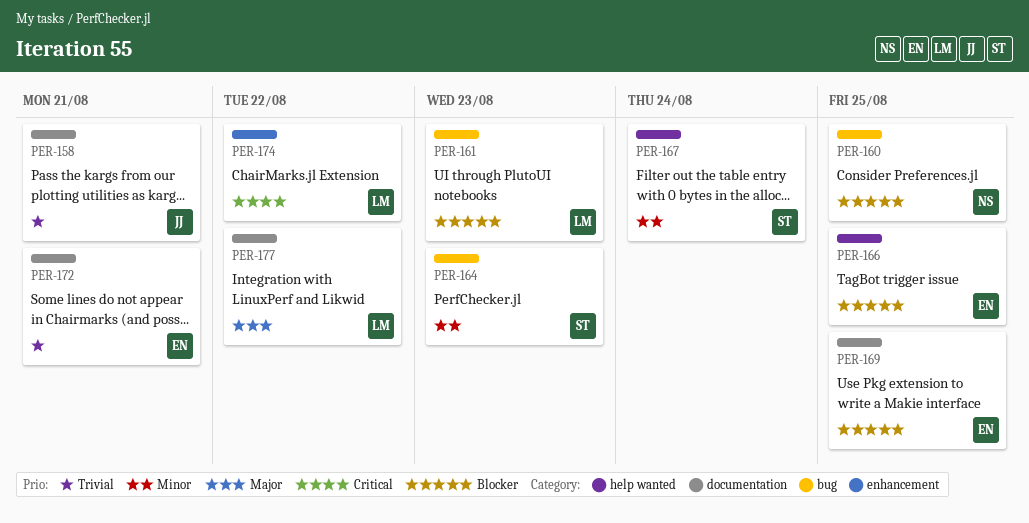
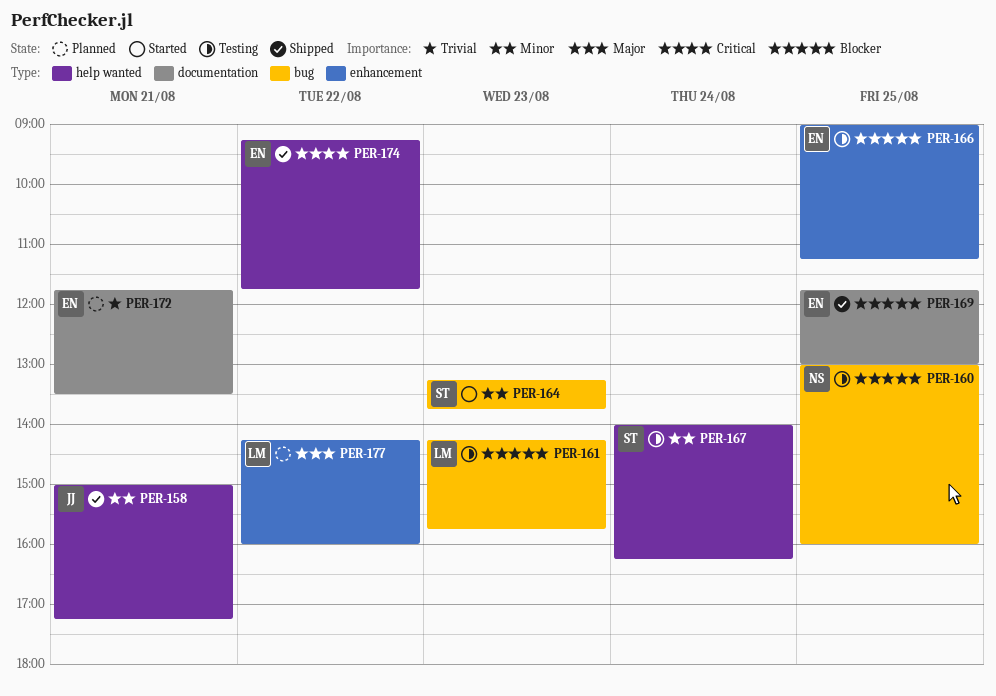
PER-158, priority: Trivial -> Minor
PER-158, label: documentation -> help wanted
PER-166, label: help wanted -> enhancement
PER-174, owner: LM -> EN
PER-174, label: enhancement -> help wanted
PER-177, label: documentation -> enhancement

